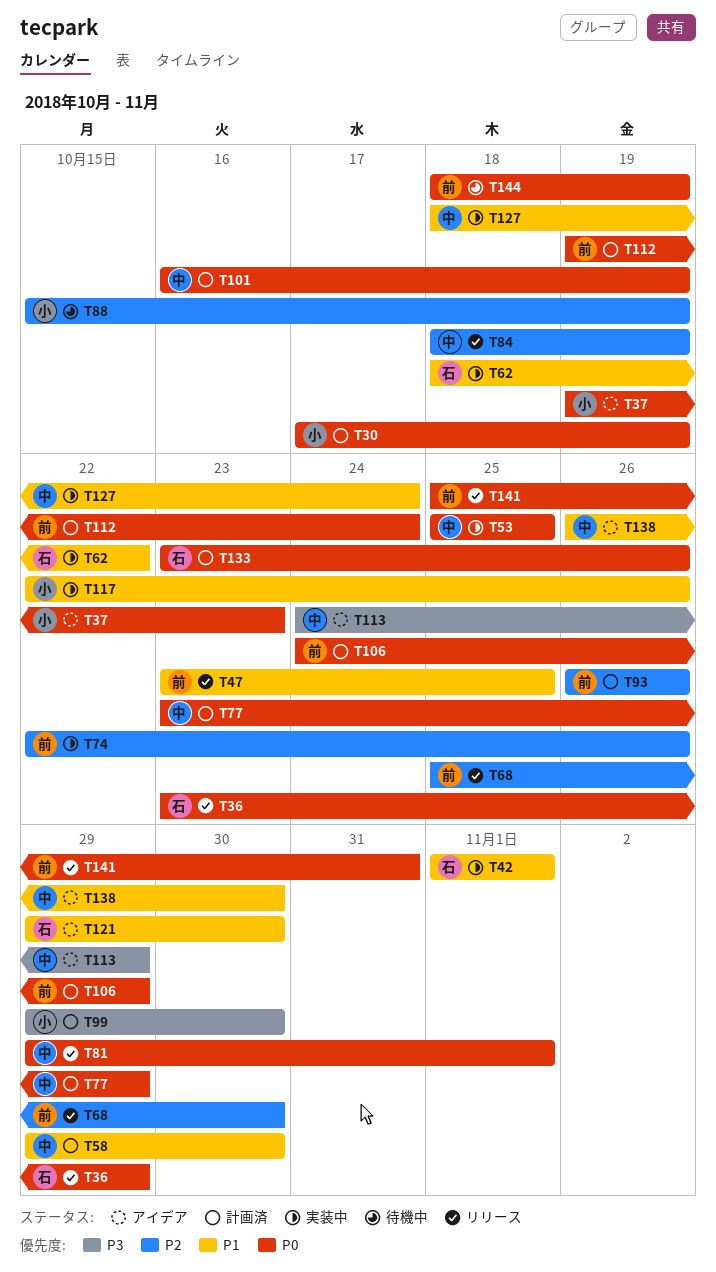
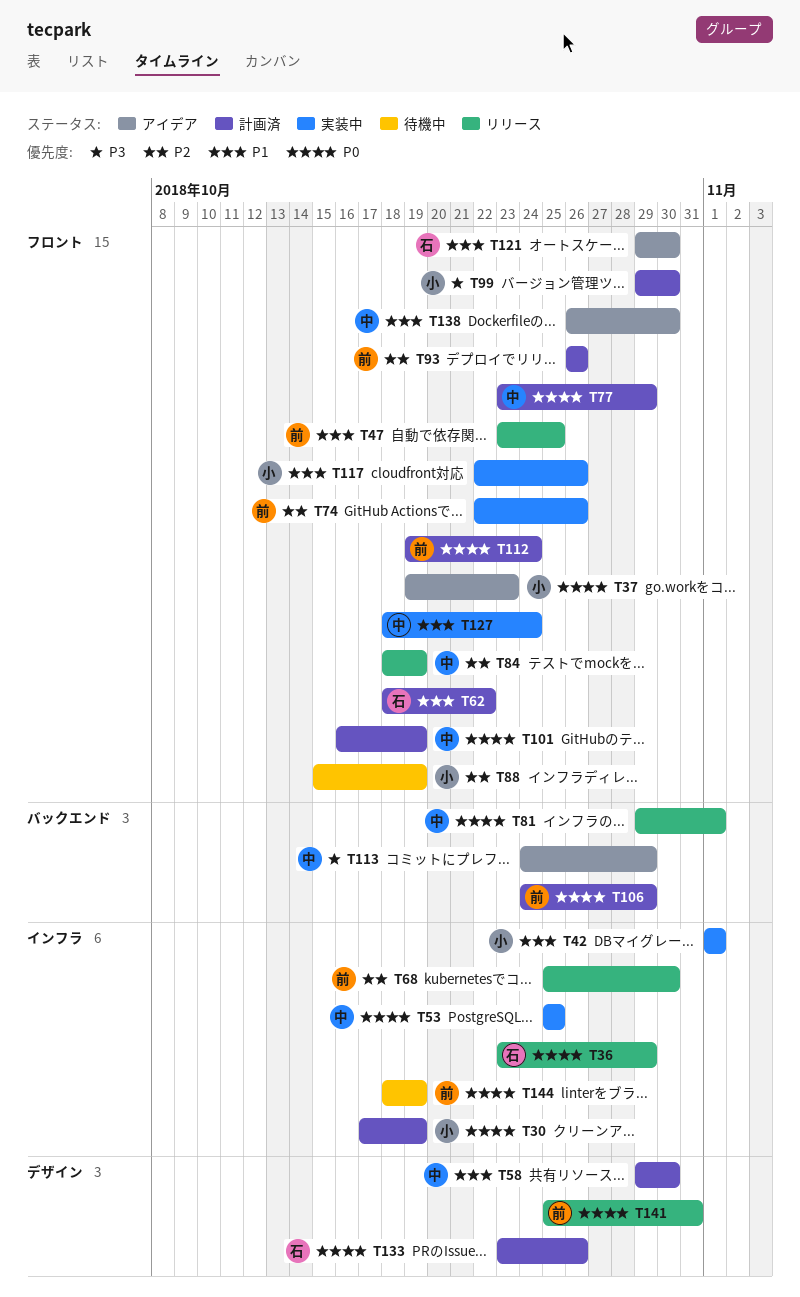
T42, owner: 石 -> 小
T62, status: 実装中 -> 計画済

